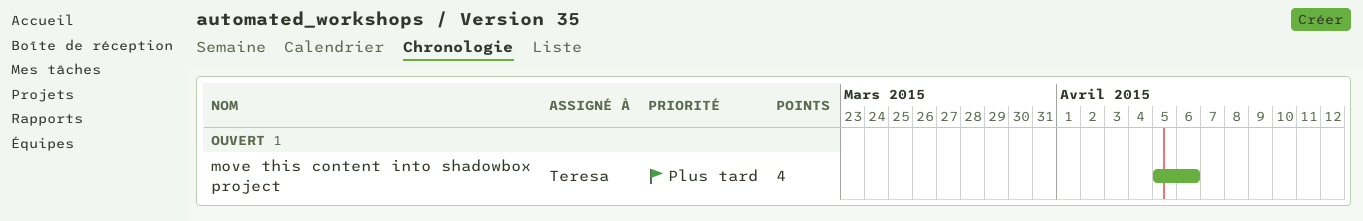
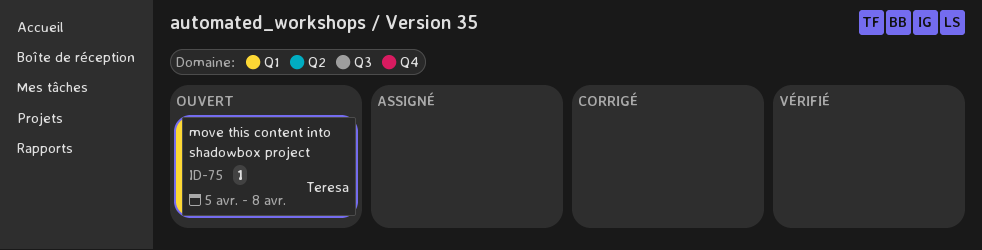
move this content into shadowbox project, estimate: 4 -> 1
move this content into shadowbox project, due: Apr 6 -> Apr 8

